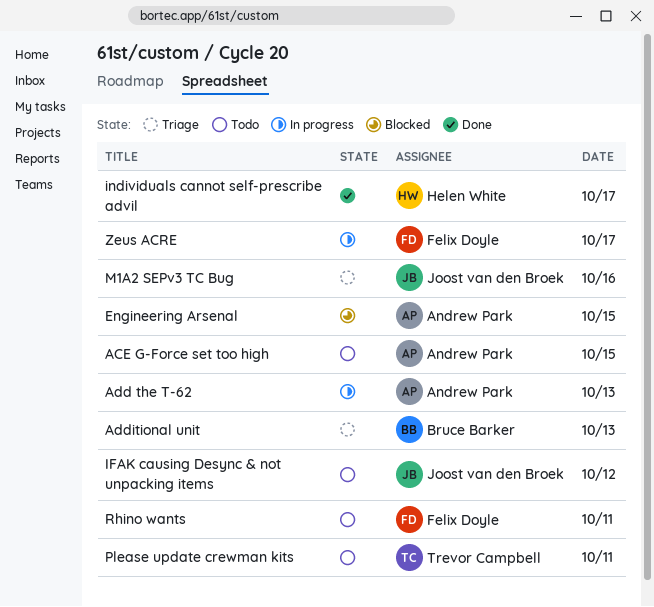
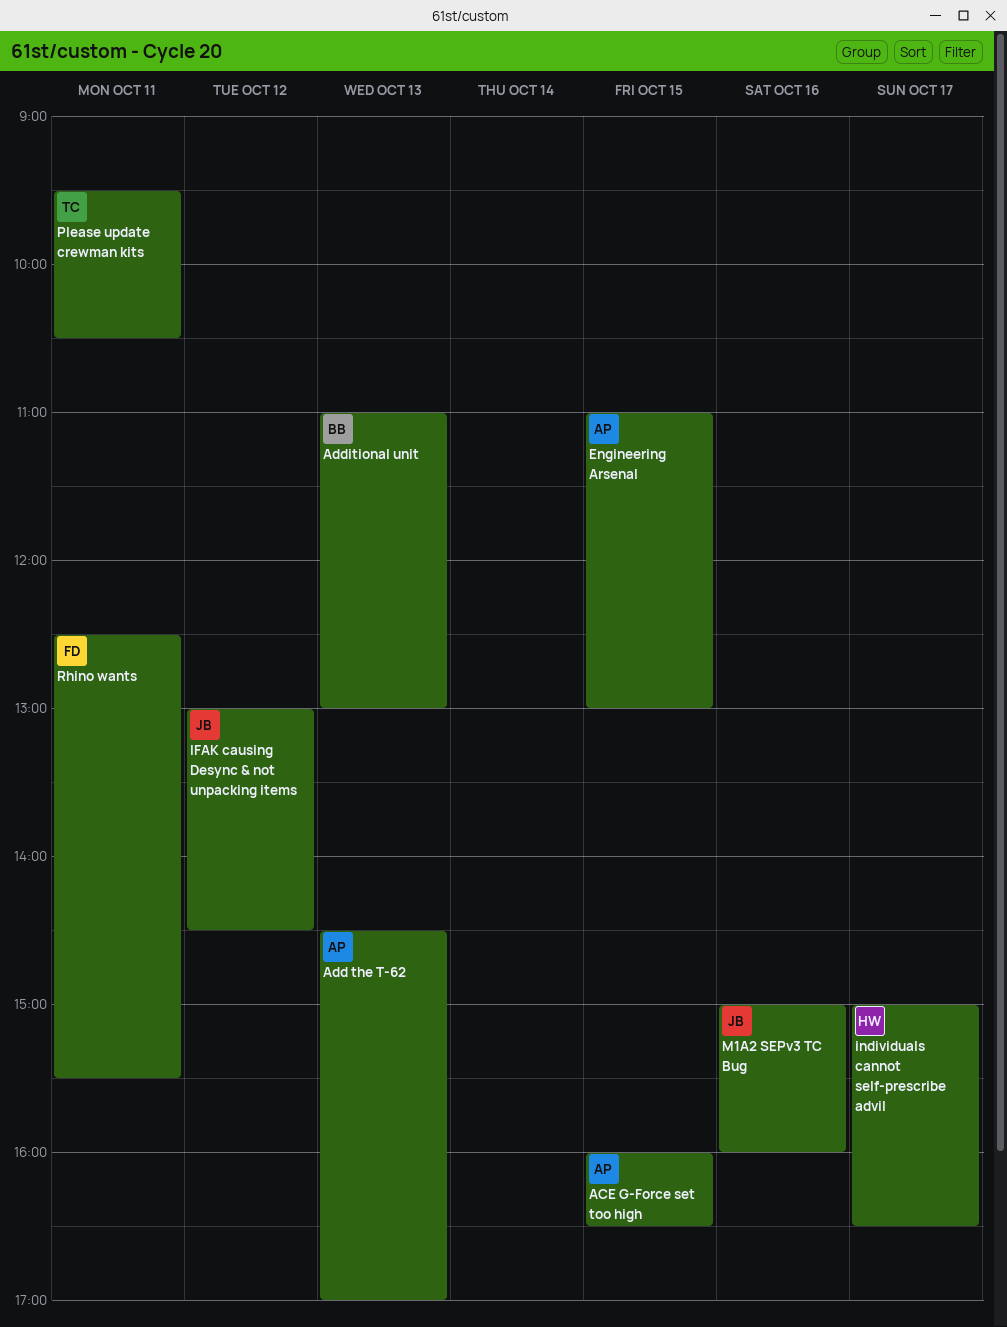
Zeus ACRE: present -> none

